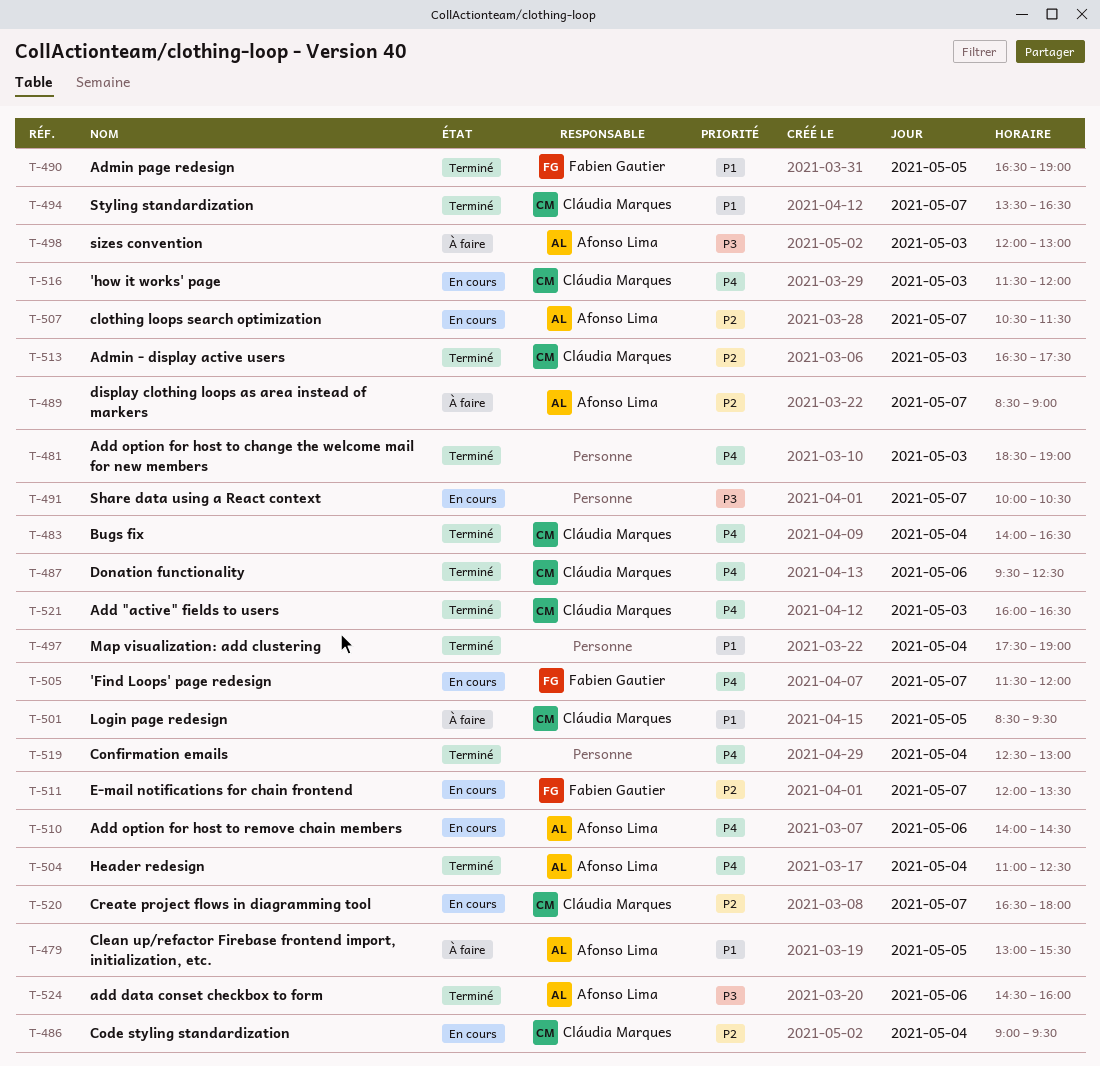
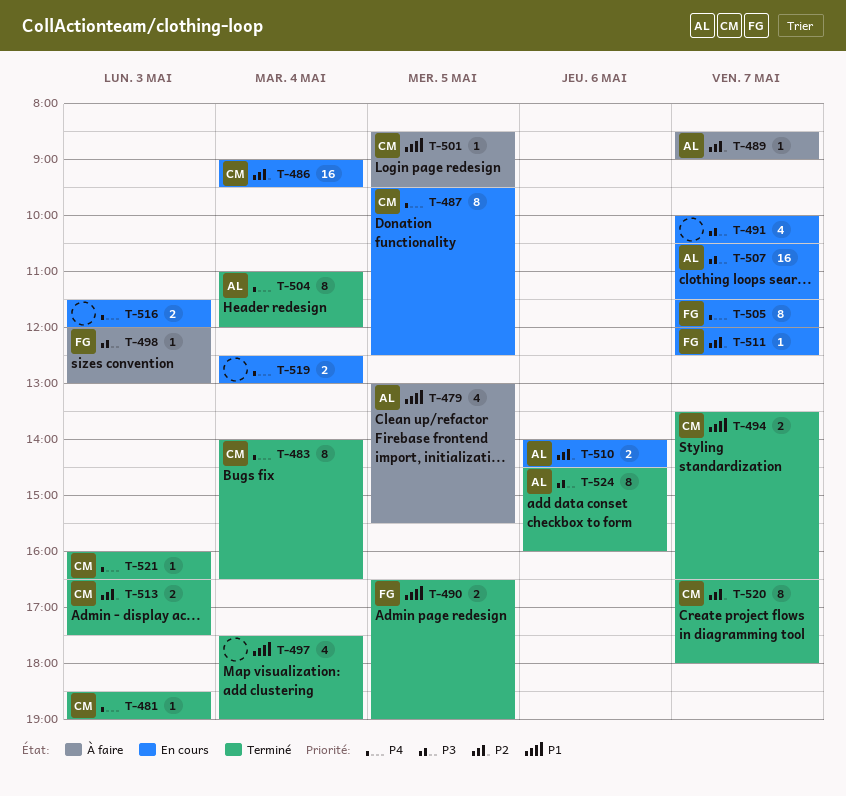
T-481, owner: none -> Cláudia Marques
T-487, status: Terminé -> En cours
T-487, day: May 6 -> May 5
T-498, owner: Afonso Lima -> Fabien Gautier
T-504, ends: 12:30 -> 12:00
T-507, priority: P2 -> P3
T-510, priority: P4 -> P2
T-511, ends: 13:30 -> 12:30
T-516, owner: Cláudia Marques -> none
T-519, status: Terminé -> En cours
T-520, status: En cours -> Terminé

